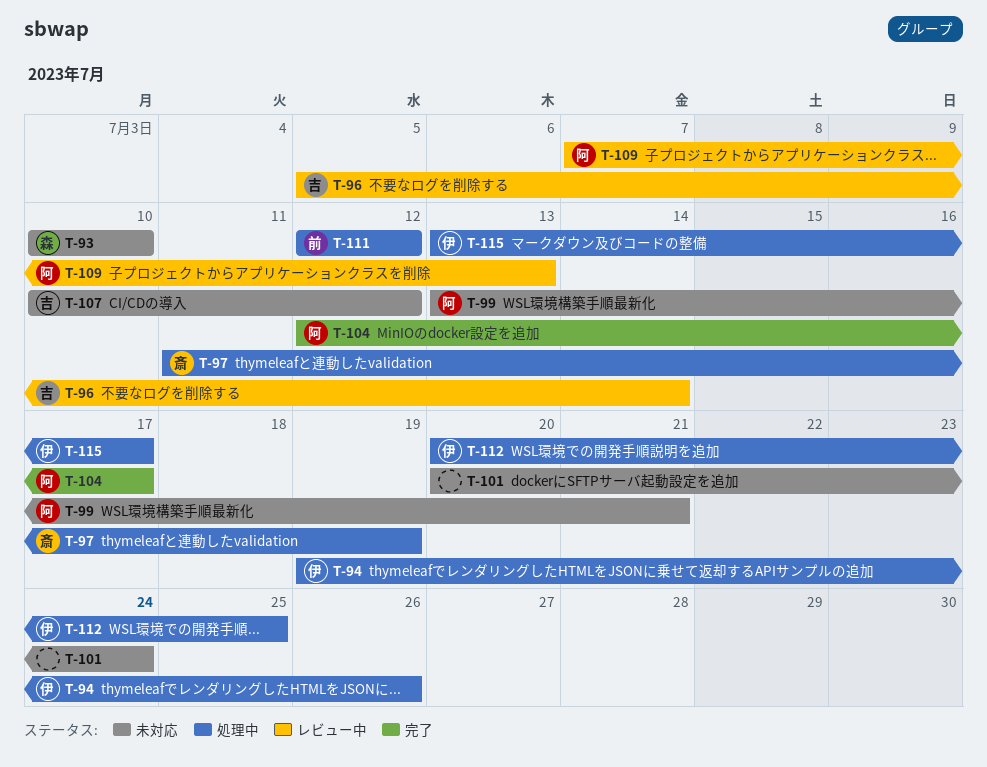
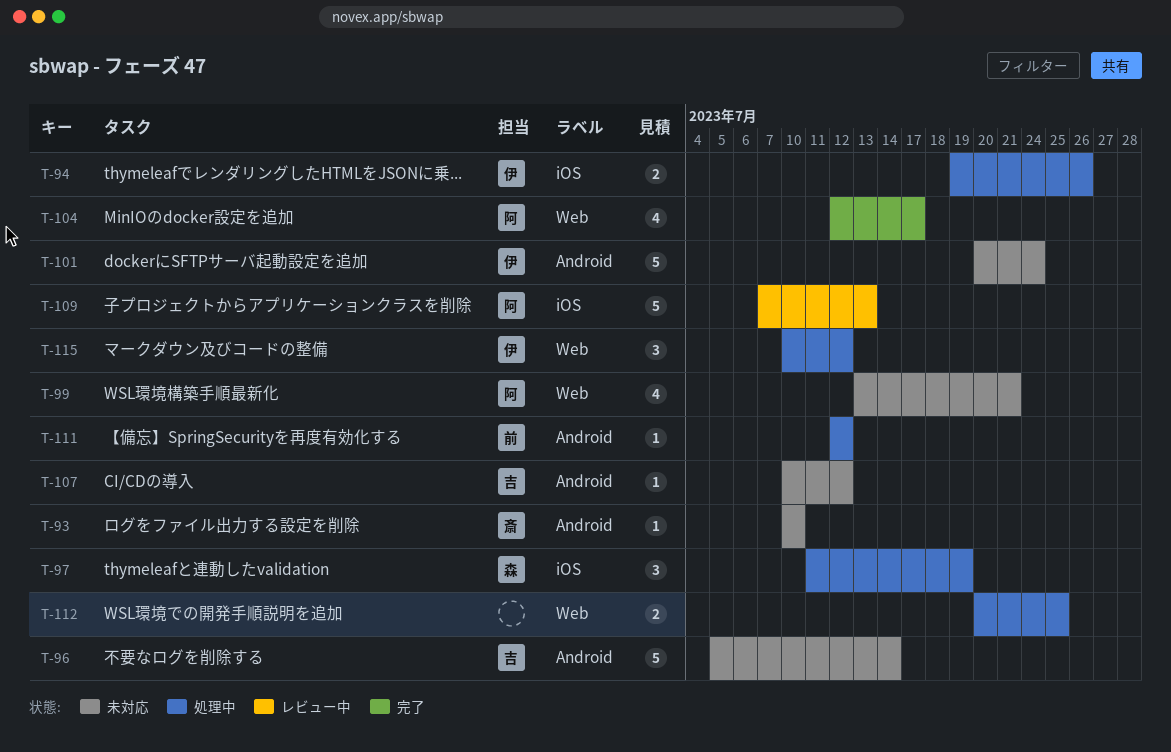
T-93, owner: 森 -> 斎
T-96, status: レビュー中 -> 未対応
T-97, owner: 斎 -> 森
T-101, owner: none -> 伊
T-112, owner: 伊 -> none
T-115, start: Jul 13 -> Jul 10
T-115, due: Jul 17 -> Jul 12

